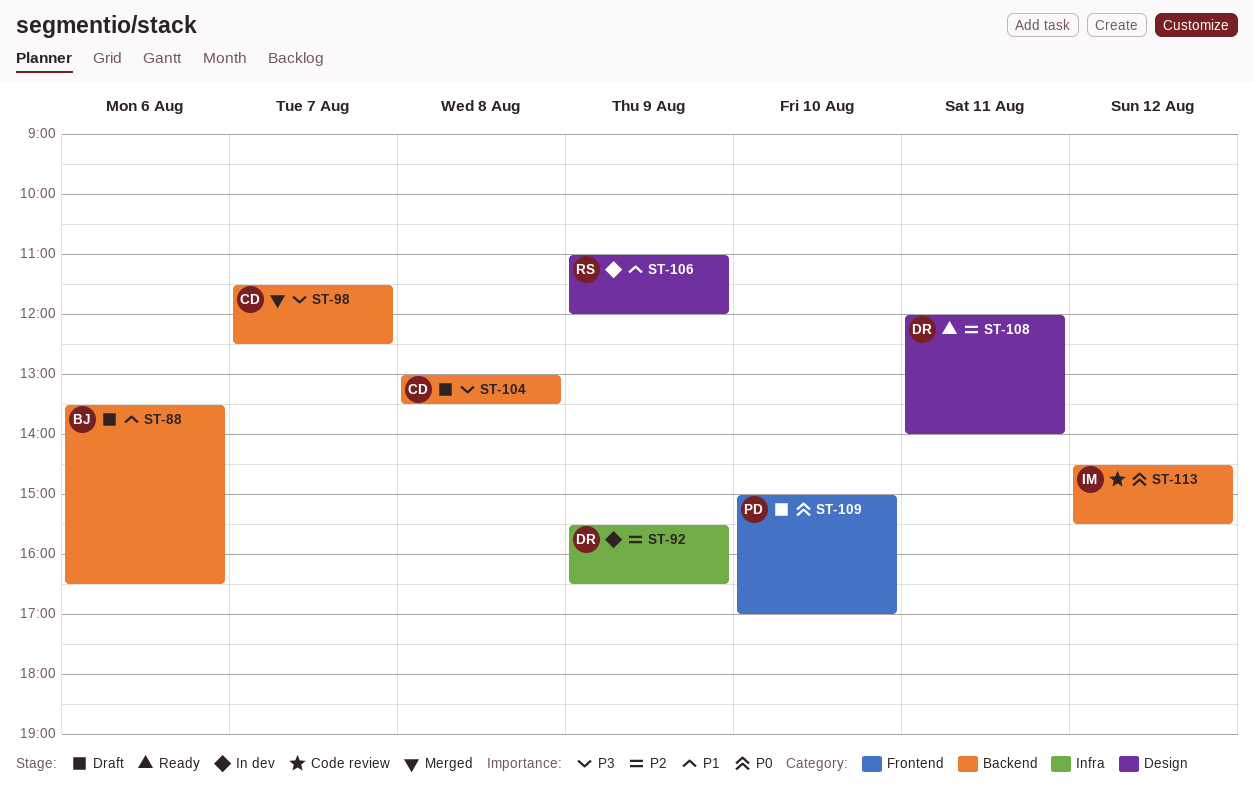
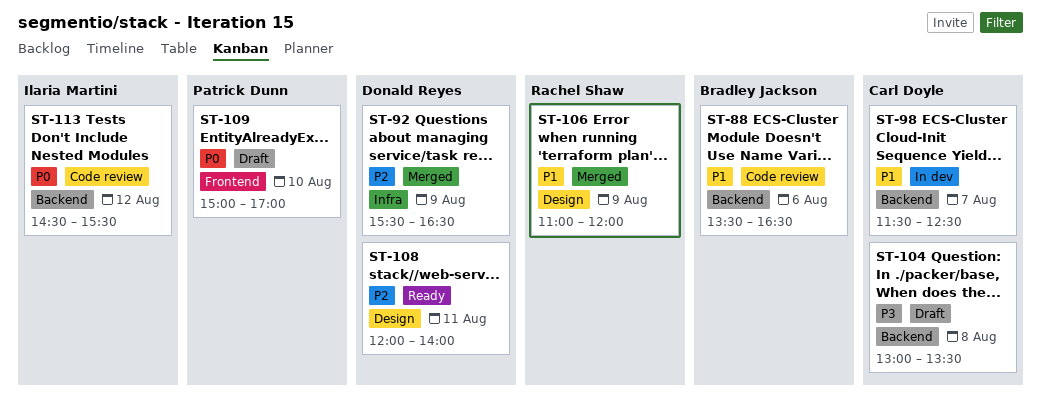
ST-88, status: Draft -> Code review
ST-92, status: In dev -> Merged
ST-98, status: Merged -> In dev
ST-98, priority: P3 -> P1
ST-106, status: In dev -> Merged

